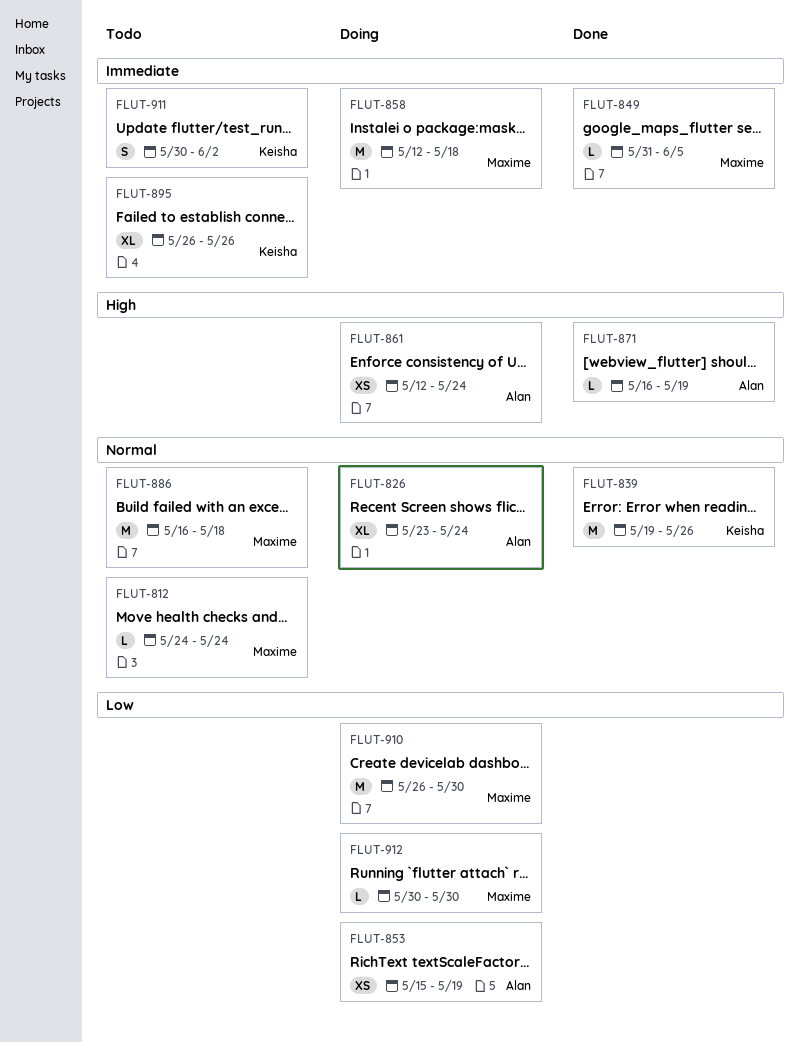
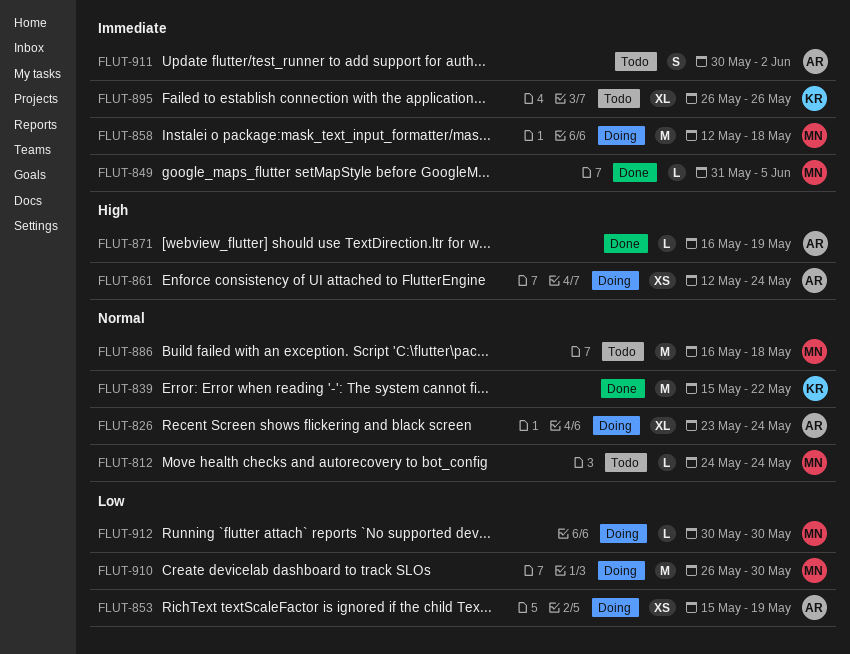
FLUT-839, start: May 19 -> May 15
FLUT-839, due: May 26 -> May 22
FLUT-911, owner: Keisha -> Alan

